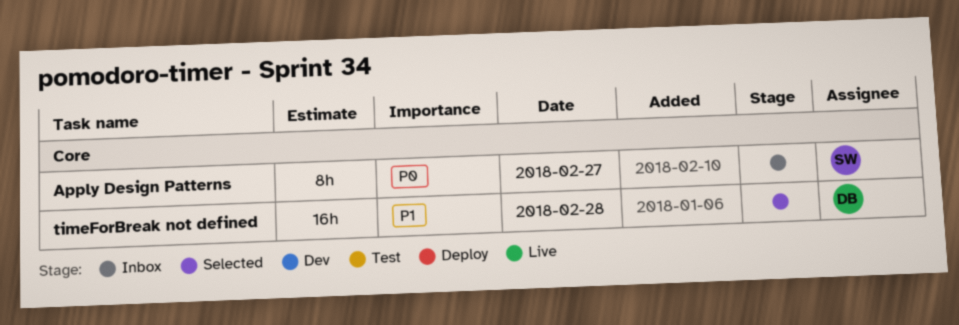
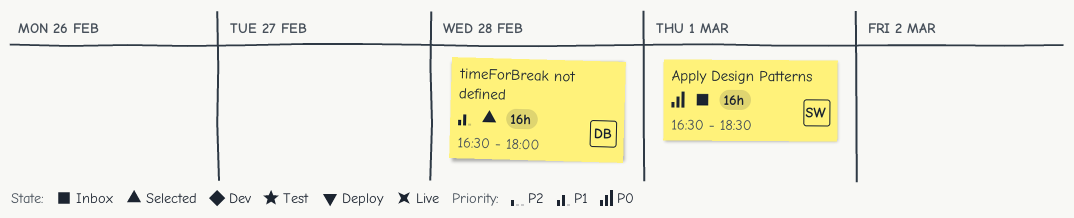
Apply Design Patterns, estimate: 8h -> 16h
Apply Design Patterns, day: Feb 27 -> Mar 1

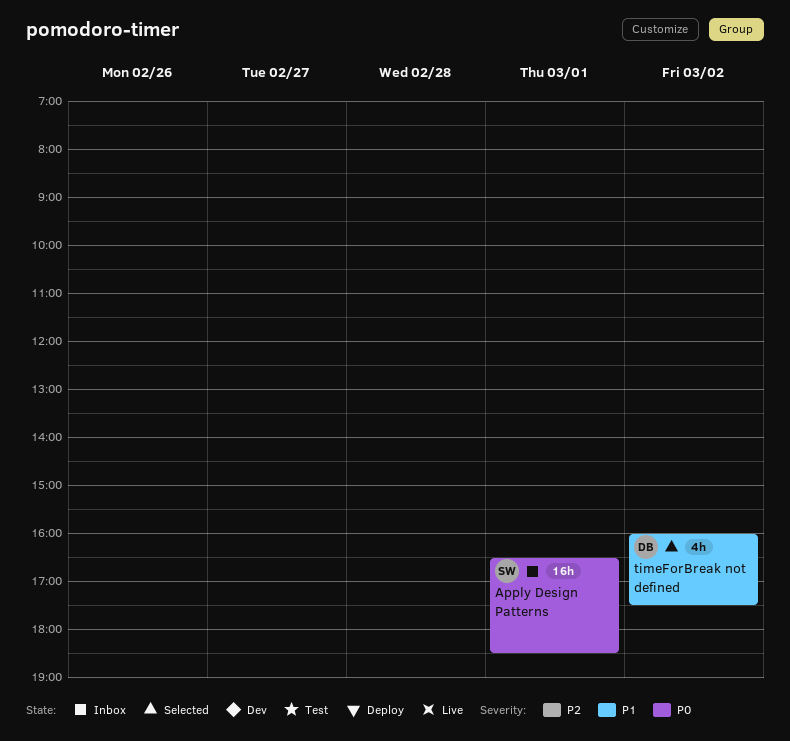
timeForBreak not defined, estimate: 16h -> 4h
timeForBreak not defined, day: Feb 28 -> Mar 2
timeForBreak not defined, begins: 16:30 -> 16:00
timeForBreak not defined, ends: 18:00 -> 17:30

